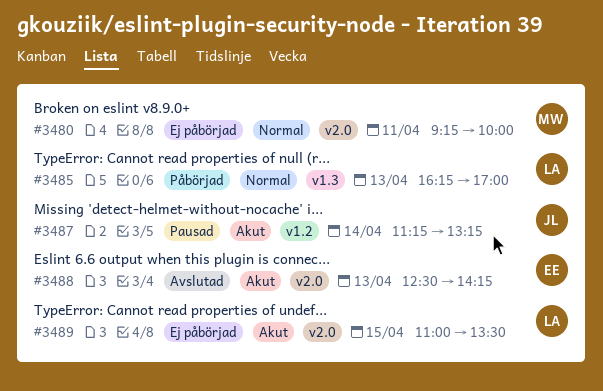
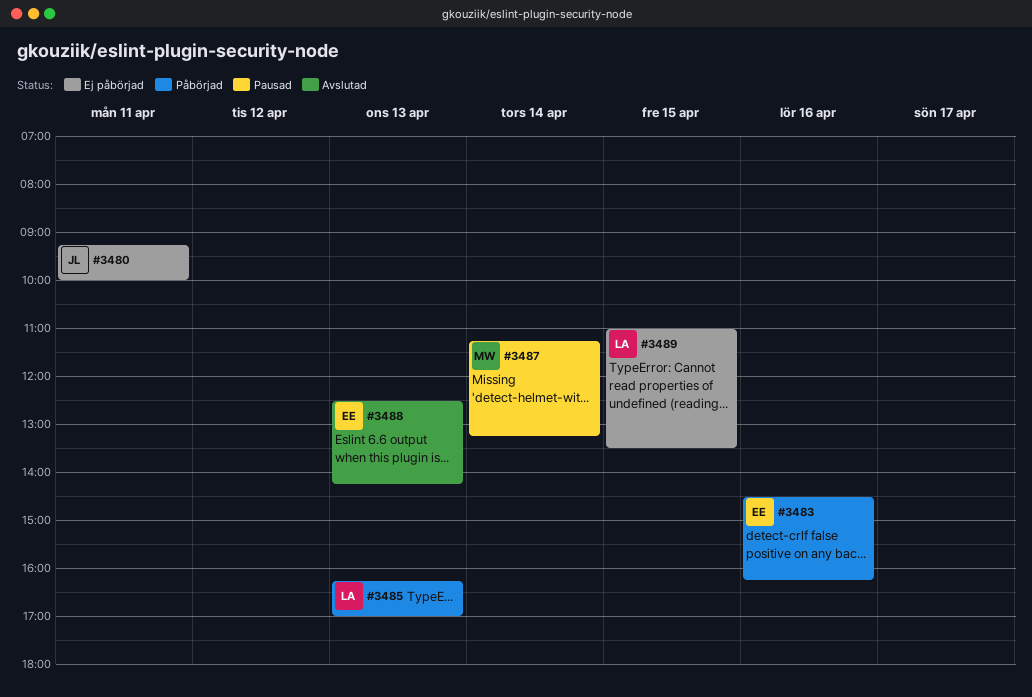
#3480, owner: MW -> JL
#3483: none -> present
#3487, owner: JL -> MW

